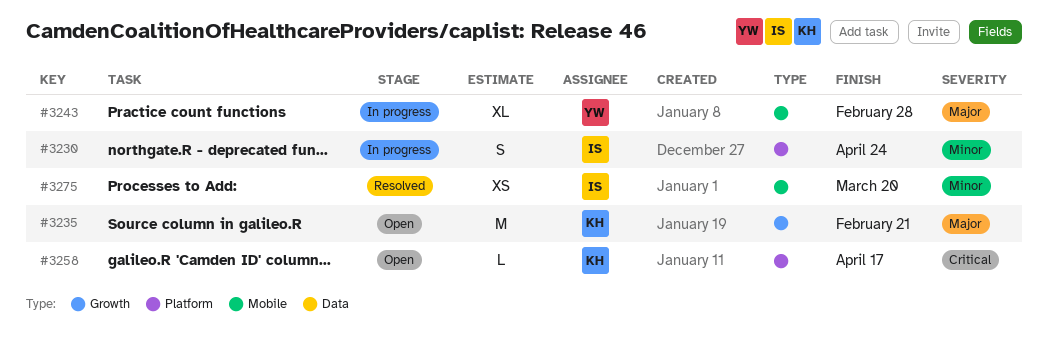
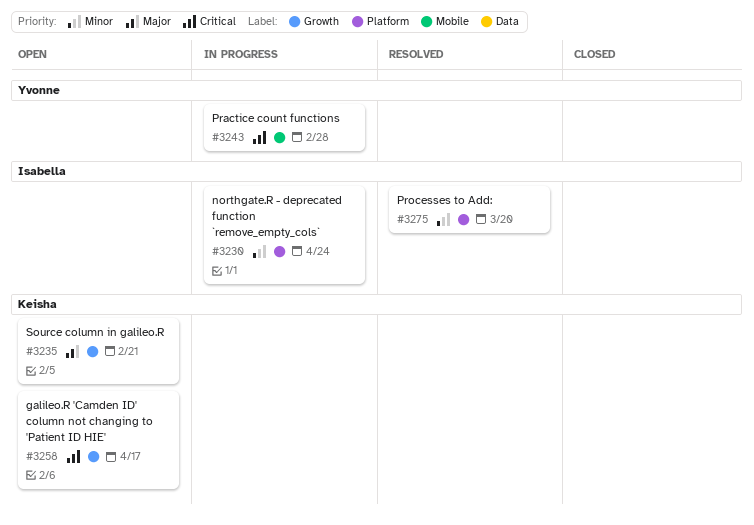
#3243, priority: Major -> Critical
#3258, label: Platform -> Growth
#3275, label: Mobile -> Platform

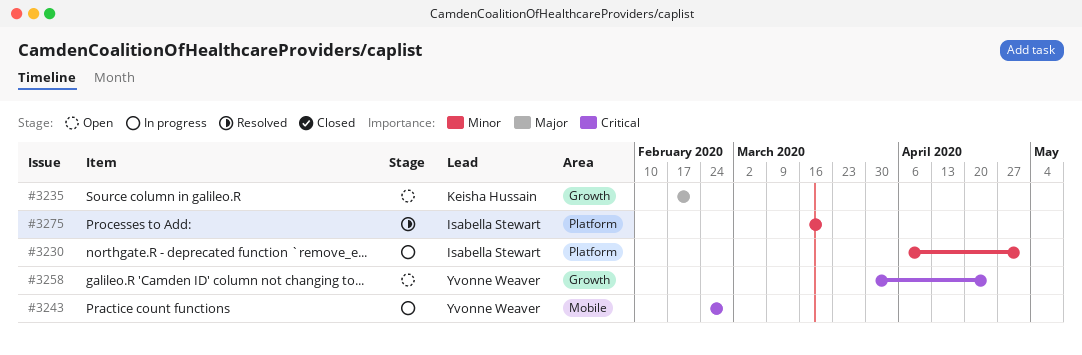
#3230, due: Apr 24 -> May 1
#3258, owner: Keisha Hussain -> Yvonne Weaver
#3258, due: Apr 17 -> Apr 24

